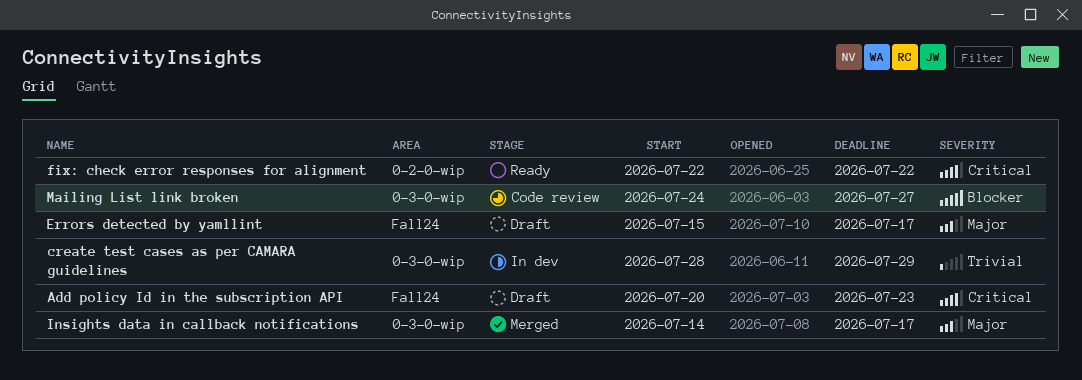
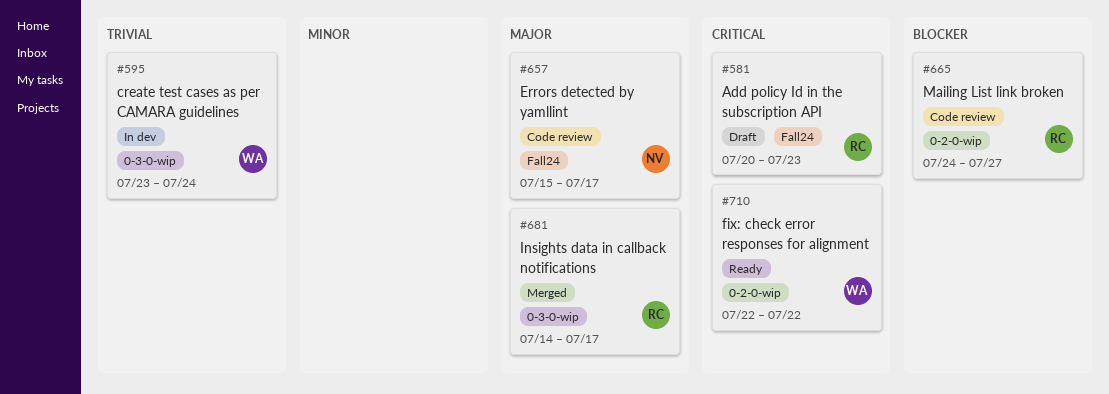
create test cases as per CAMARA guidelines, start: Jul 28 -> Jul 23
create test cases as per CAMARA guidelines, due: Jul 29 -> Jul 24
Errors detected by yamllint, status: Draft -> Code review
Mailing List link broken, label: 0-3-0-wip -> 0-2-0-wip

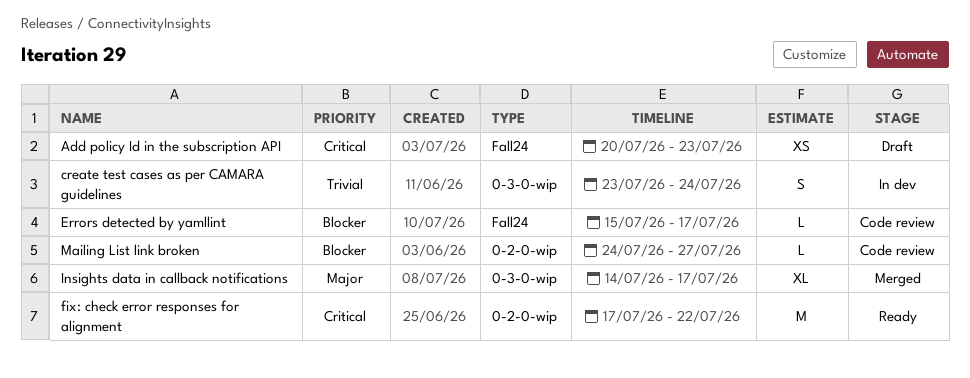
Errors detected by yamllint, priority: Major -> Blocker
fix: check error responses for alignment, start: Jul 22 -> Jul 17

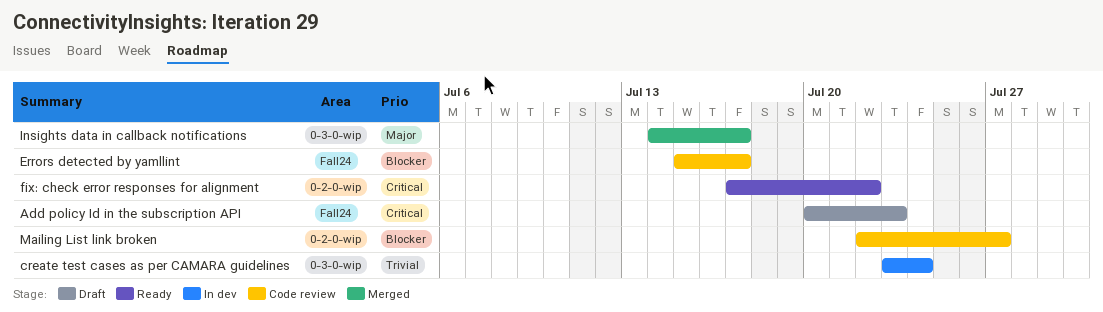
Mailing List link broken, start: Jul 24 -> Jul 22

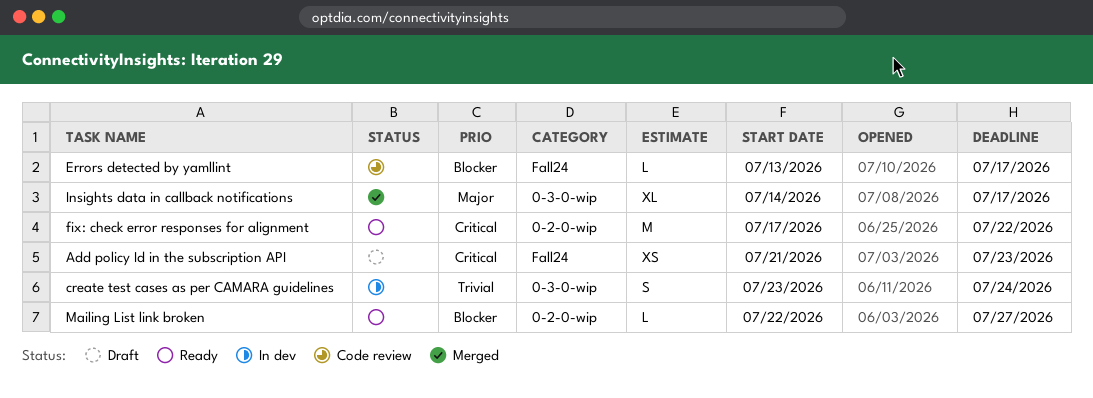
Add policy Id in the subscription API, start: Jul 20 -> Jul 21
Errors detected by yamllint, start: Jul 15 -> Jul 13
Mailing List link broken, status: Code review -> Ready

